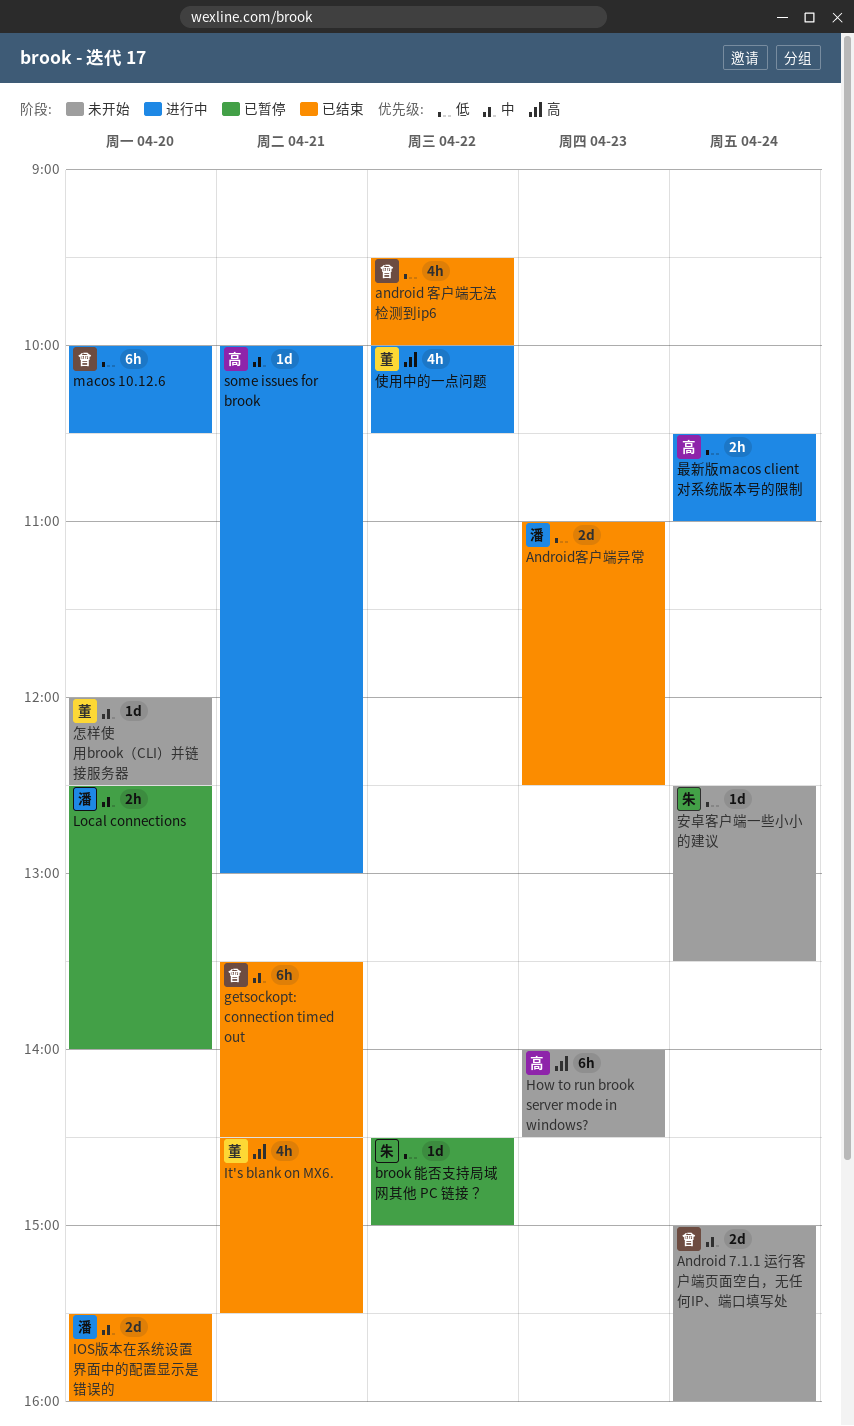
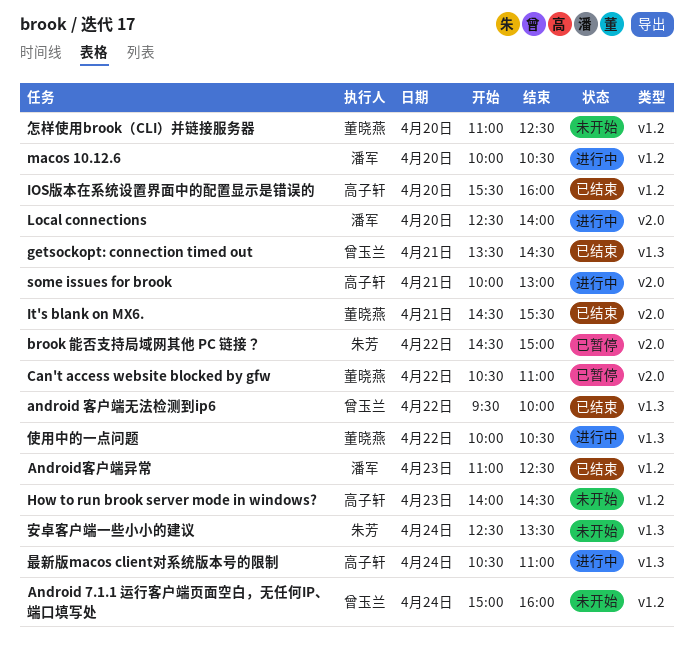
Can't access website blocked by gfw: none -> present
IOS版本在系统设置界面中的配置显示是错误的, owner: 潘军 -> 高子轩
Local connections, status: 已暂停 -> 进行中
macos 10.12.6, owner: 曾玉兰 -> 潘军
怎样使用brook（CLI）并链接服务器, begins: 12:00 -> 11:00

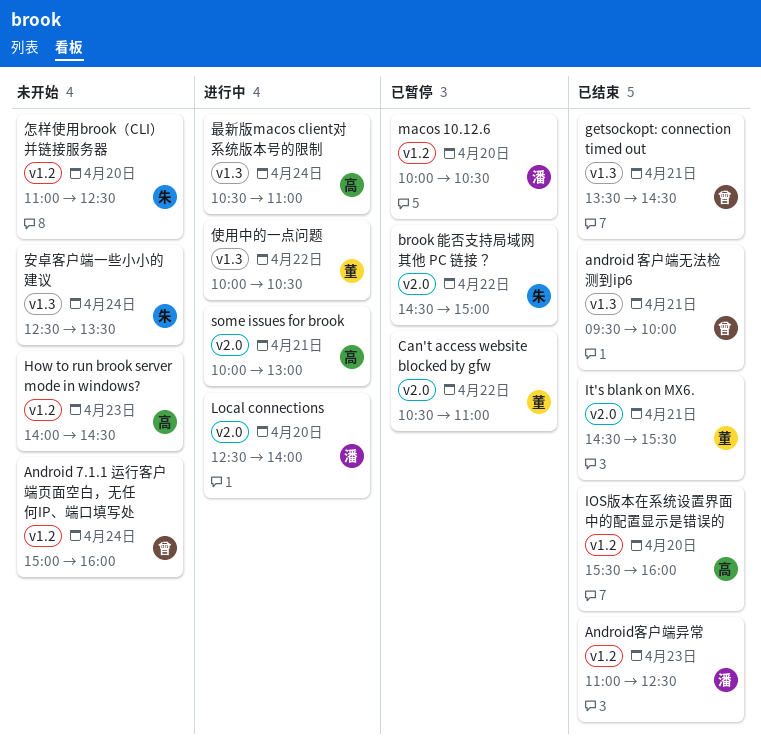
android 客户端无法检测到ip6, day: Apr 22 -> Apr 21
macos 10.12.6, status: 进行中 -> 已暂停
怎样使用brook（CLI）并链接服务器, owner: 董晓燕 -> 朱芳

